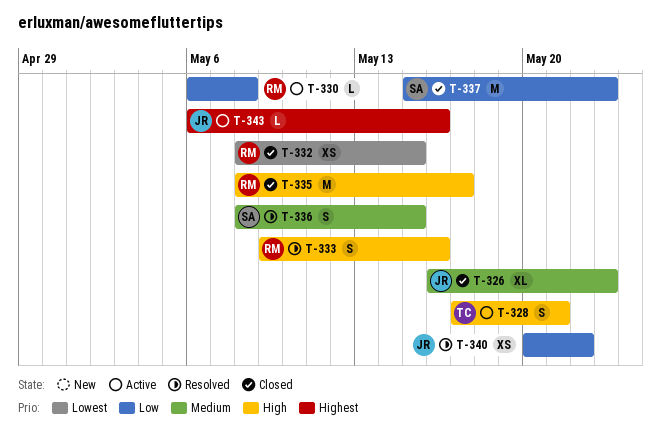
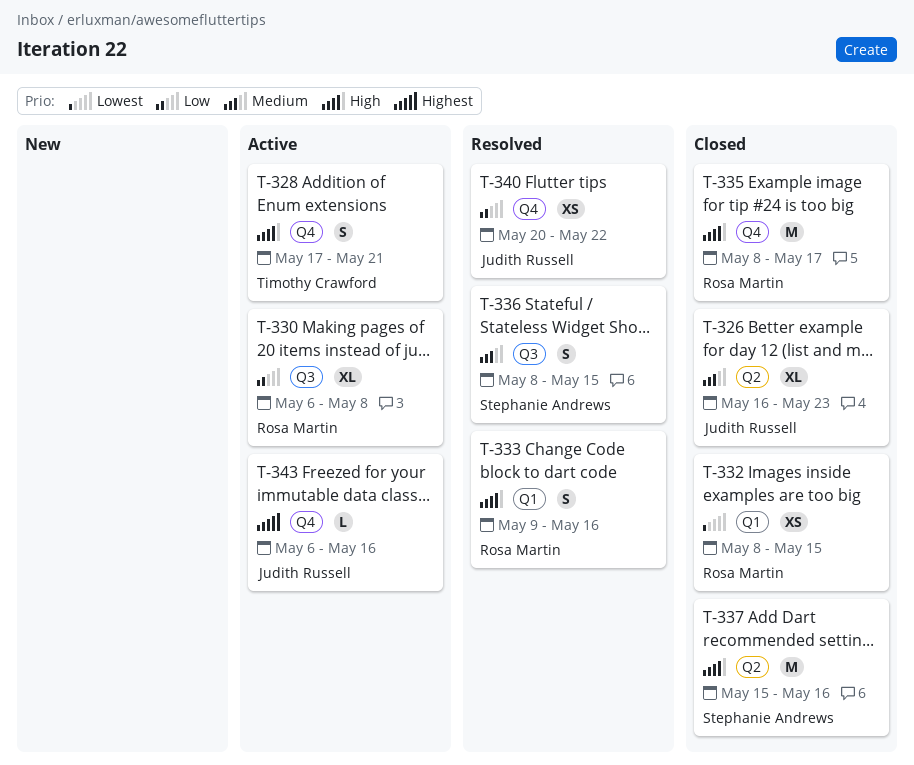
T-330, estimate: L -> XL
T-337, priority: Low -> High
T-337, due: May 23 -> May 16

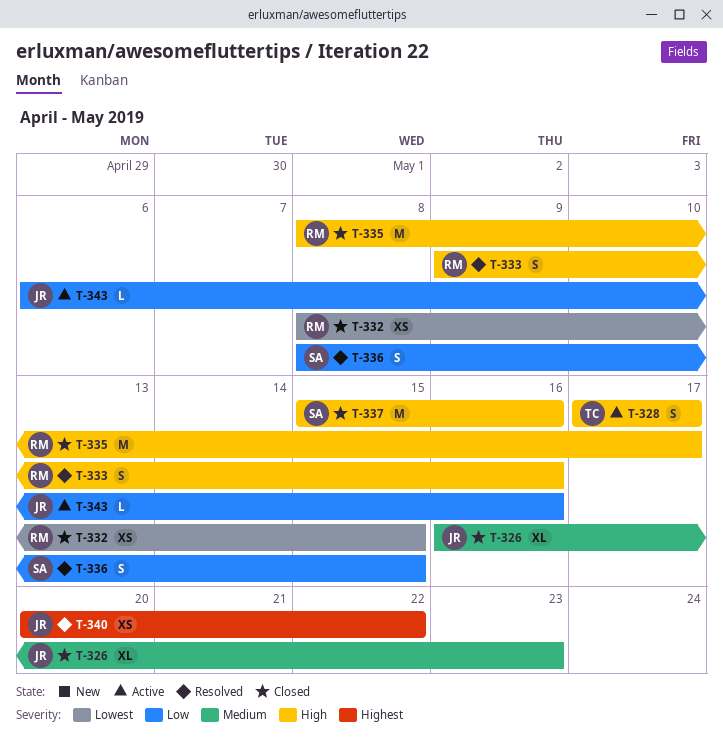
T-328, due: May 21 -> May 17
T-330: present -> none
T-336, priority: Medium -> Low
T-340, priority: Low -> Highest
T-343, priority: Highest -> Low

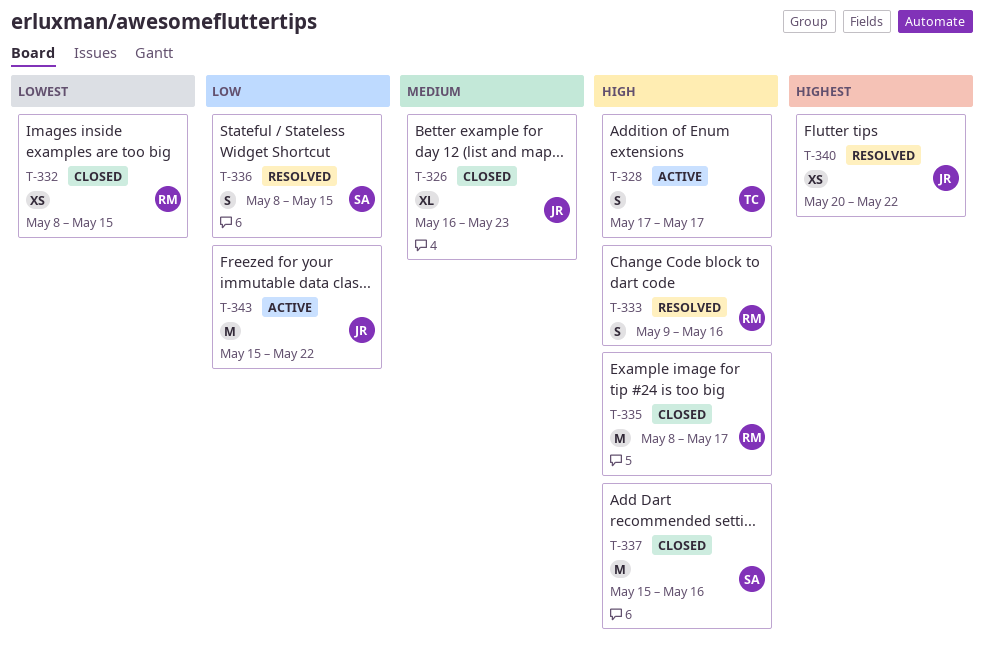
T-343, estimate: L -> M
T-343, start: May 6 -> May 15
T-343, due: May 16 -> May 22

